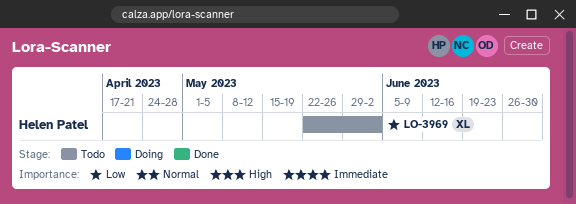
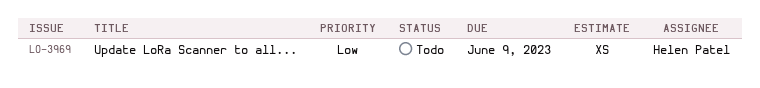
LO-3969, estimate: XL -> XS
LO-3969, due: Jun 2 -> Jun 9

